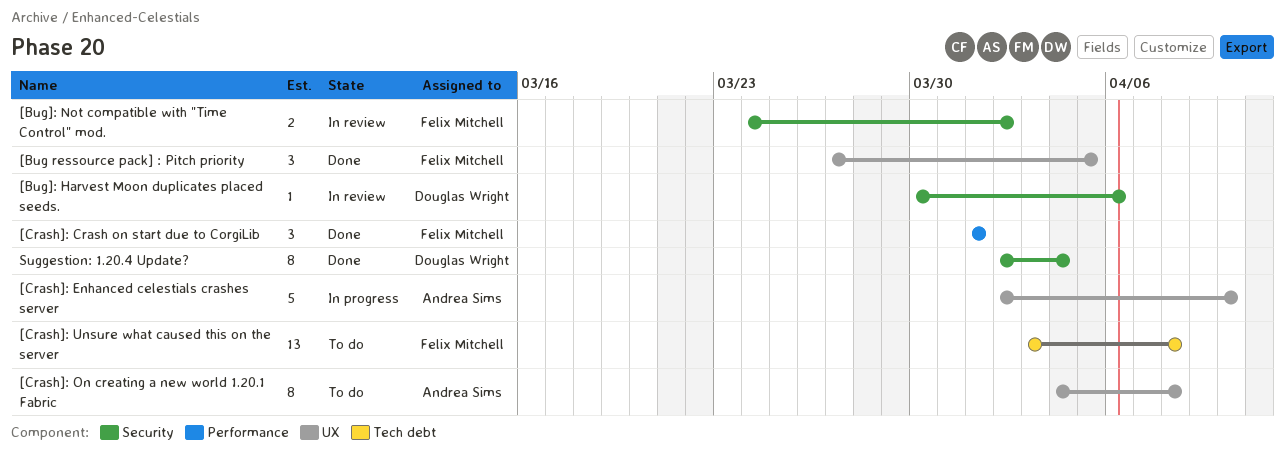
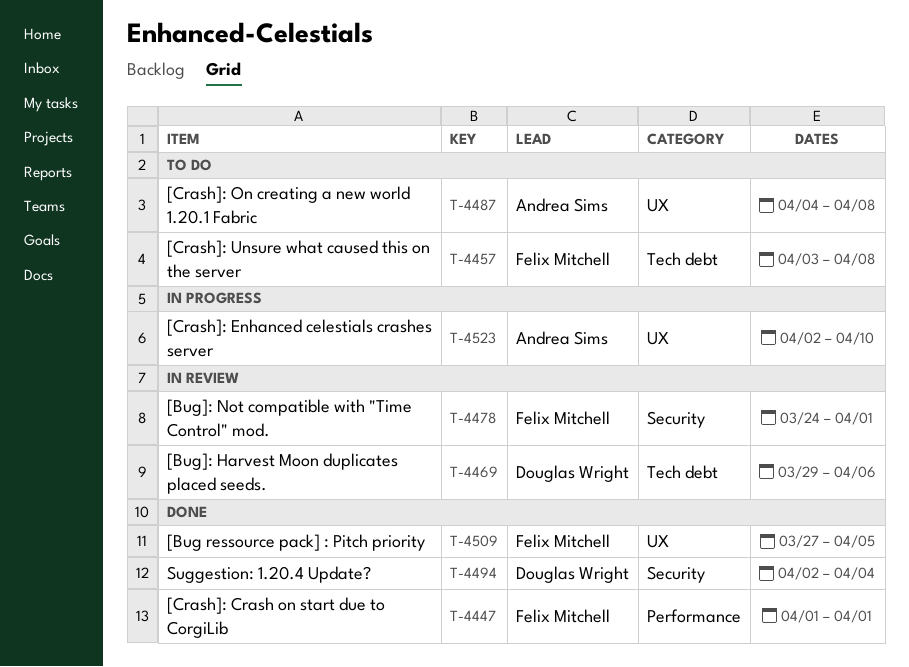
[Bug]: Harvest Moon duplicates placed seeds., label: Security -> Tech debt
[Bug]: Harvest Moon duplicates placed seeds., start: Mar 30 -> Mar 29
[Bug]: Not compatible with "Time Control" mod., due: Apr 2 -> Apr 1

